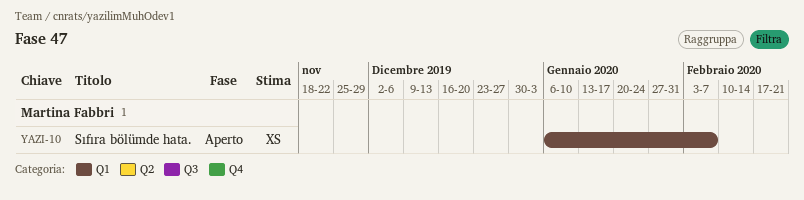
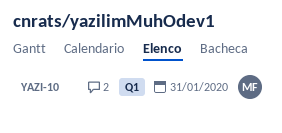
YAZI-10, due: Feb 7 -> Jan 31

